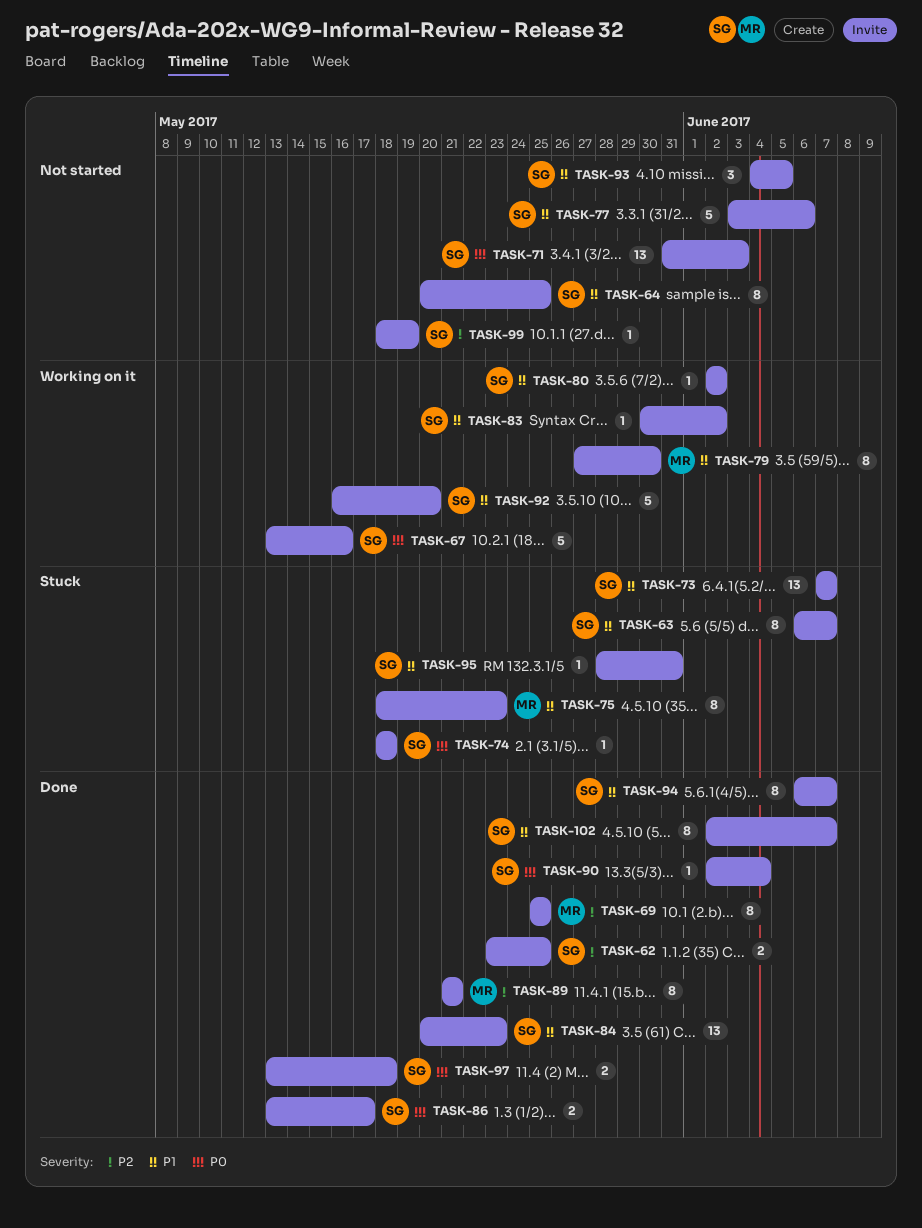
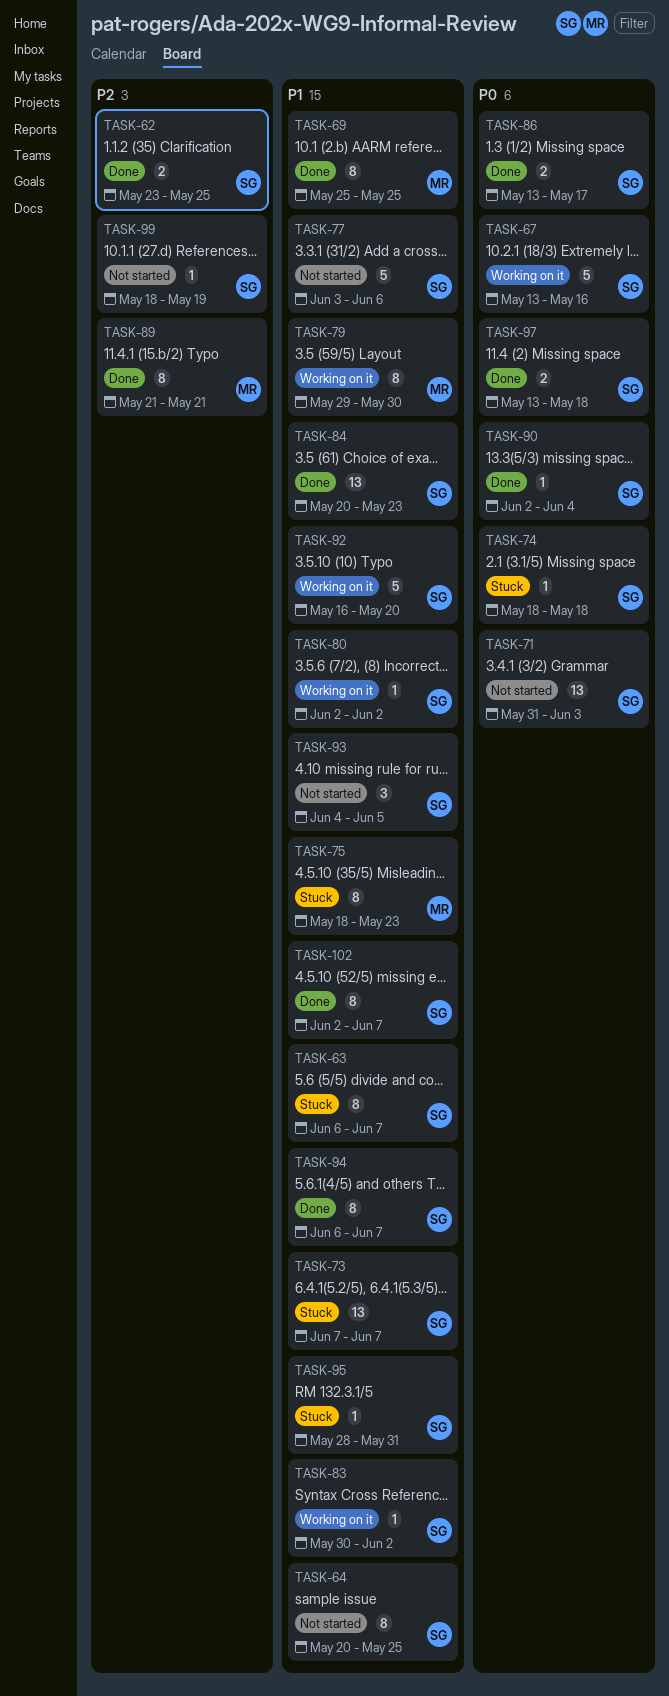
TASK-69, priority: P2 -> P1
TASK-79, start: May 27 -> May 29

